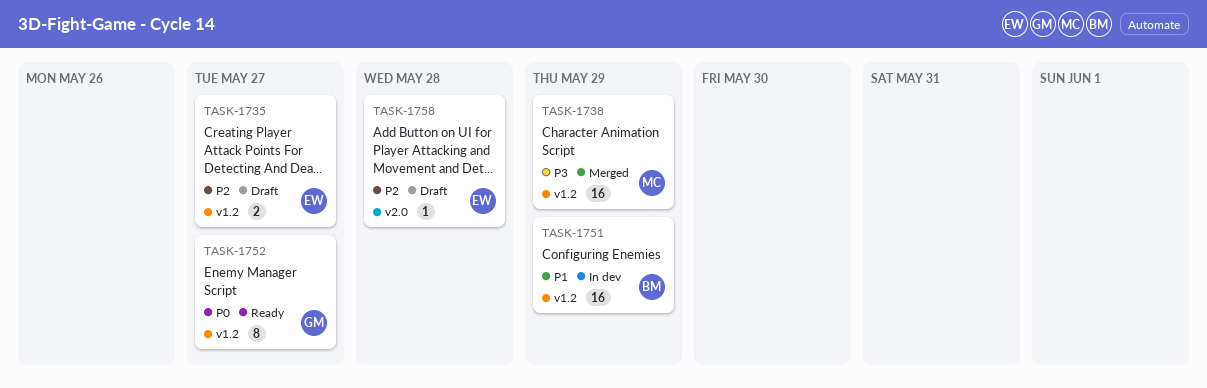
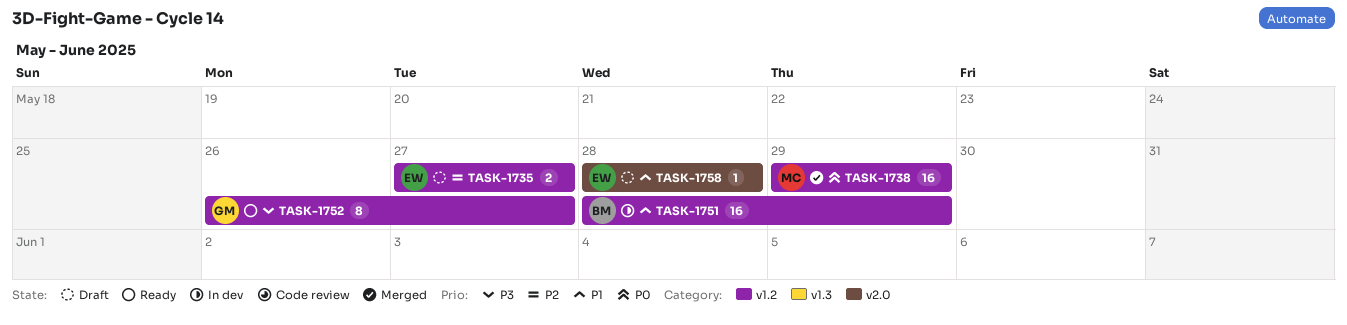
TASK-1738, priority: P3 -> P0
TASK-1752, priority: P0 -> P3
TASK-1758, priority: P2 -> P1

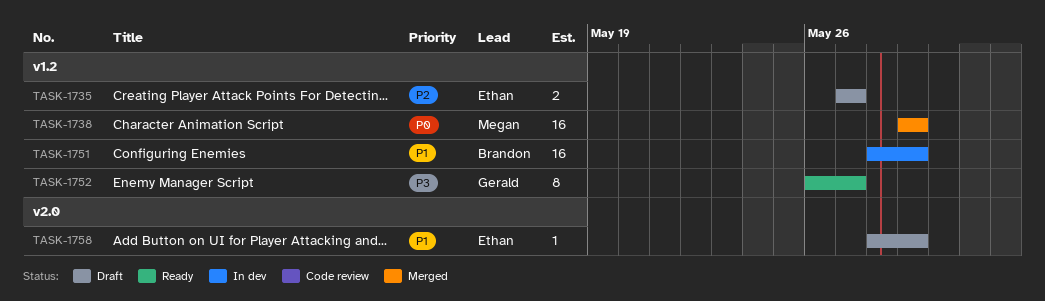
TASK-1758, due: May 28 -> May 29

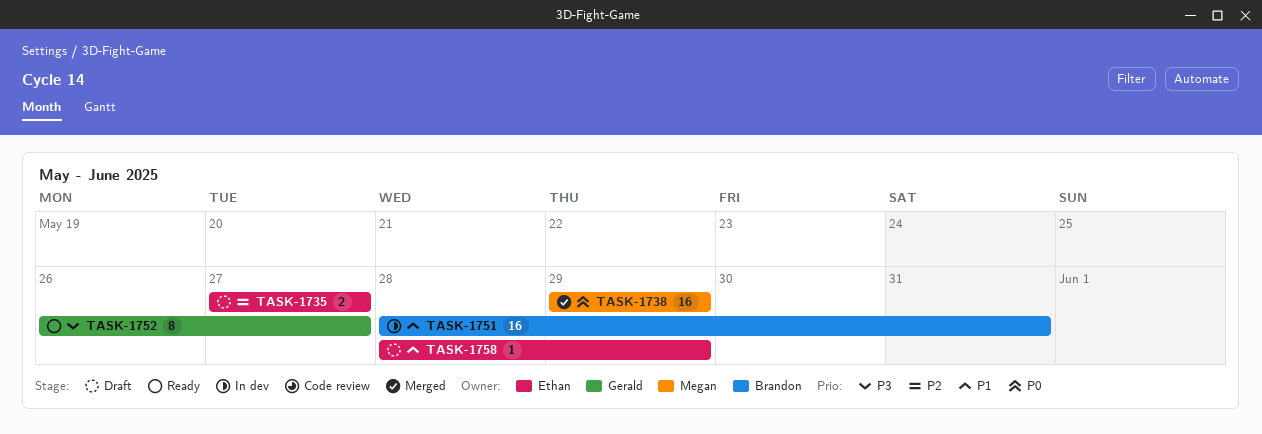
TASK-1751, due: May 29 -> May 31

